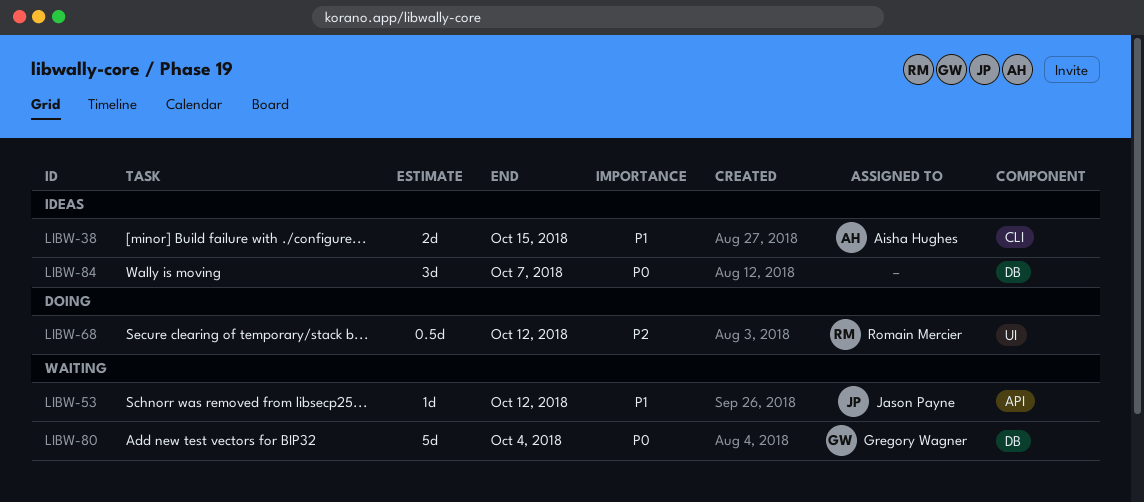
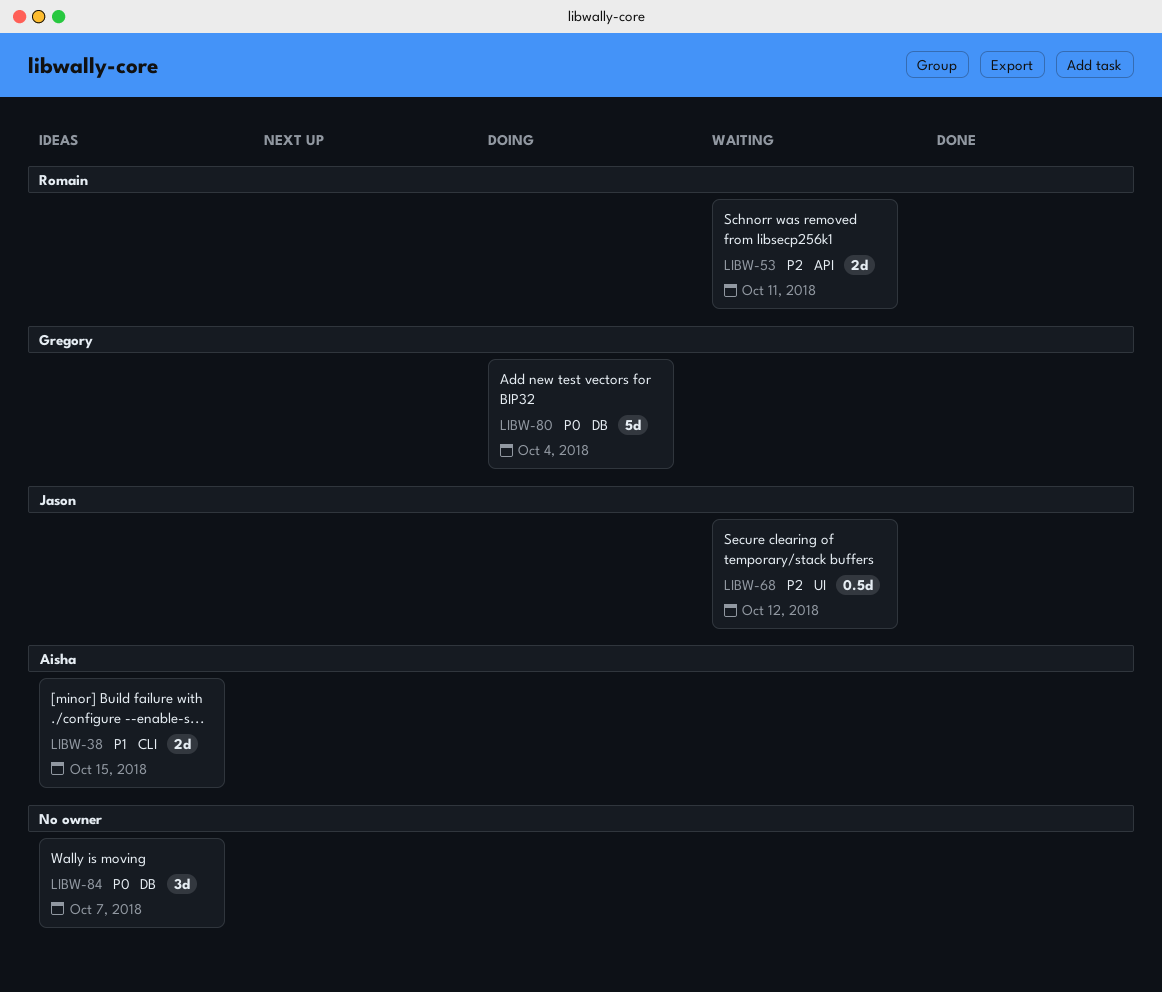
LIBW-53, owner: Jason Payne -> Romain Mercier
LIBW-53, priority: P1 -> P2
LIBW-53, estimate: 1d -> 2d
LIBW-53, due: Oct 12 -> Oct 11
LIBW-68, status: Doing -> Waiting
LIBW-68, owner: Romain Mercier -> Jason Payne
LIBW-80, status: Waiting -> Doing

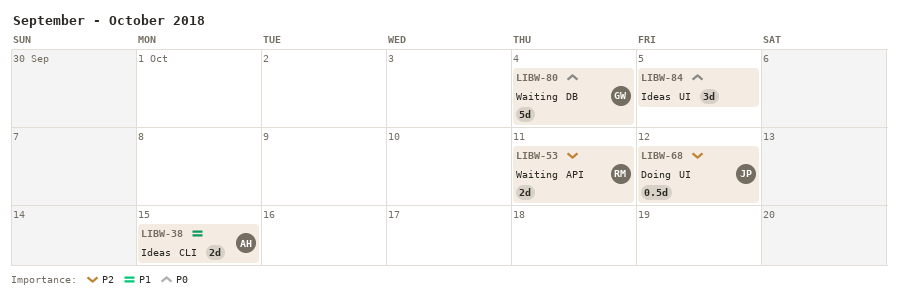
LIBW-68, status: Waiting -> Doing
LIBW-80, status: Doing -> Waiting
LIBW-84, label: DB -> UI
LIBW-84, due: Oct 7 -> Oct 5

